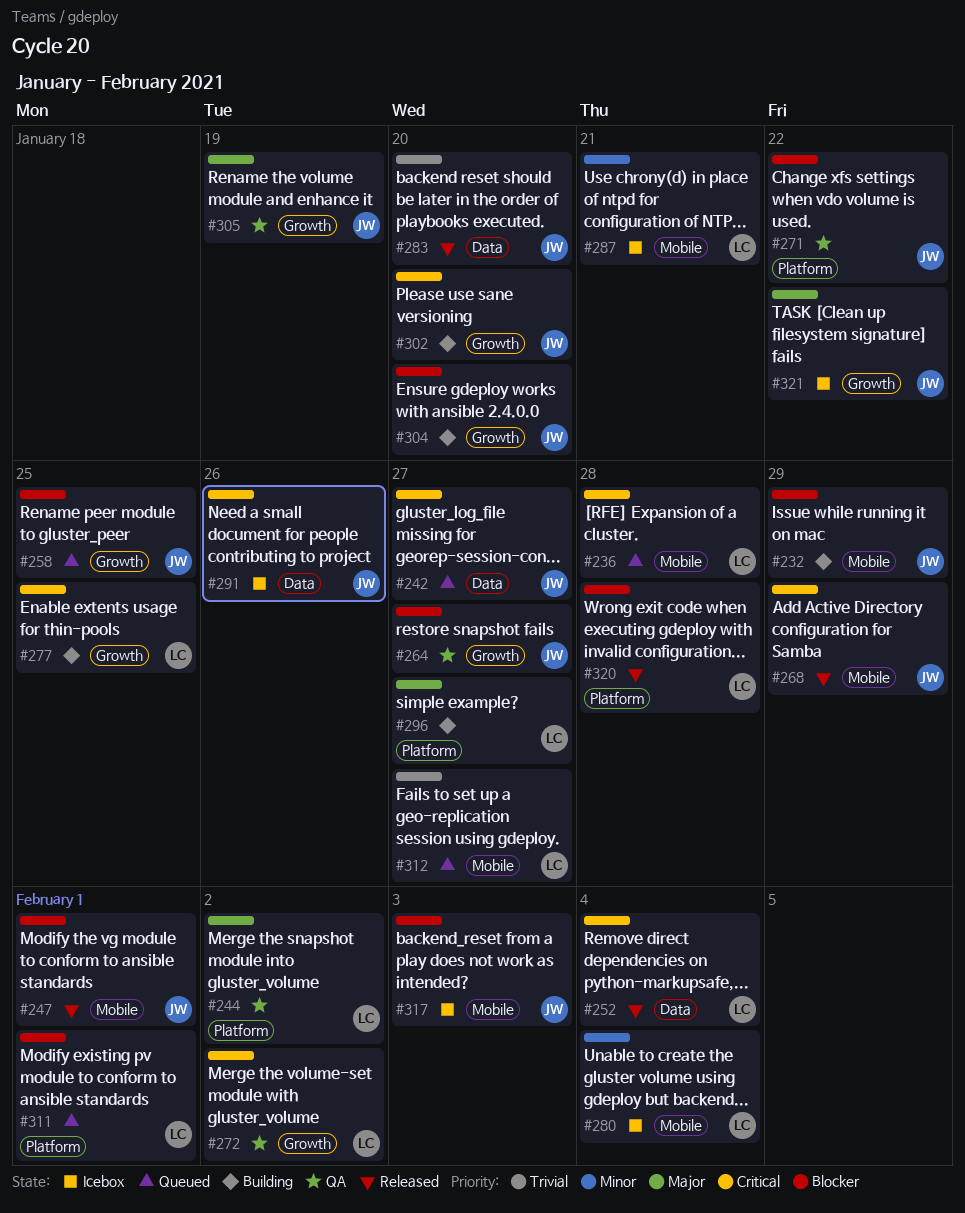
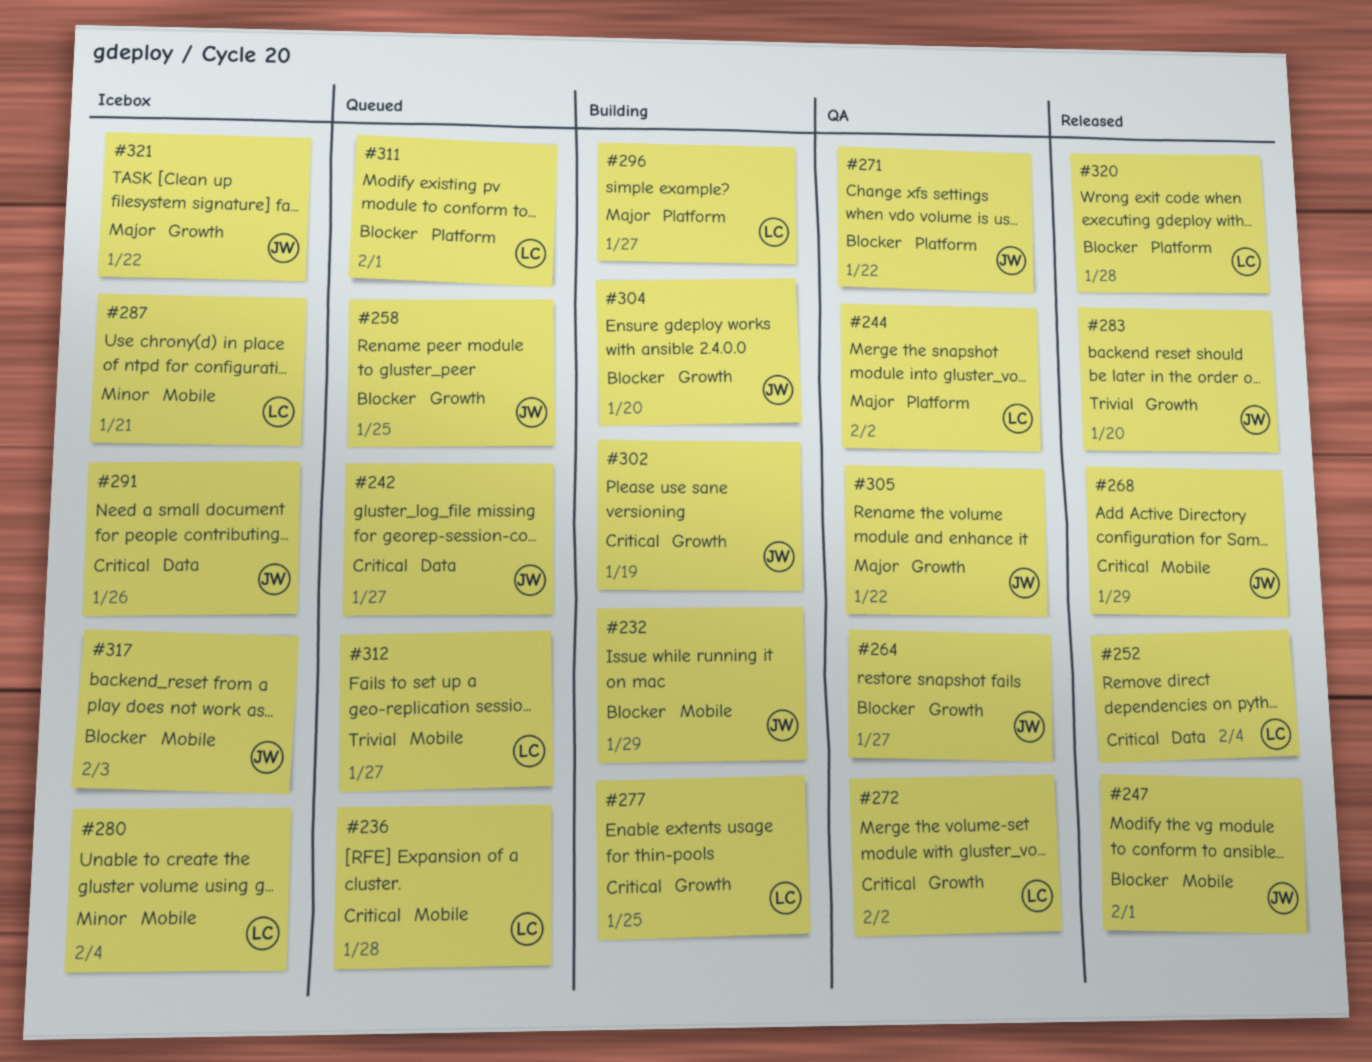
#283, label: Data -> Growth
#302, due: Jan 20 -> Jan 19
#305, due: Jan 19 -> Jan 22

